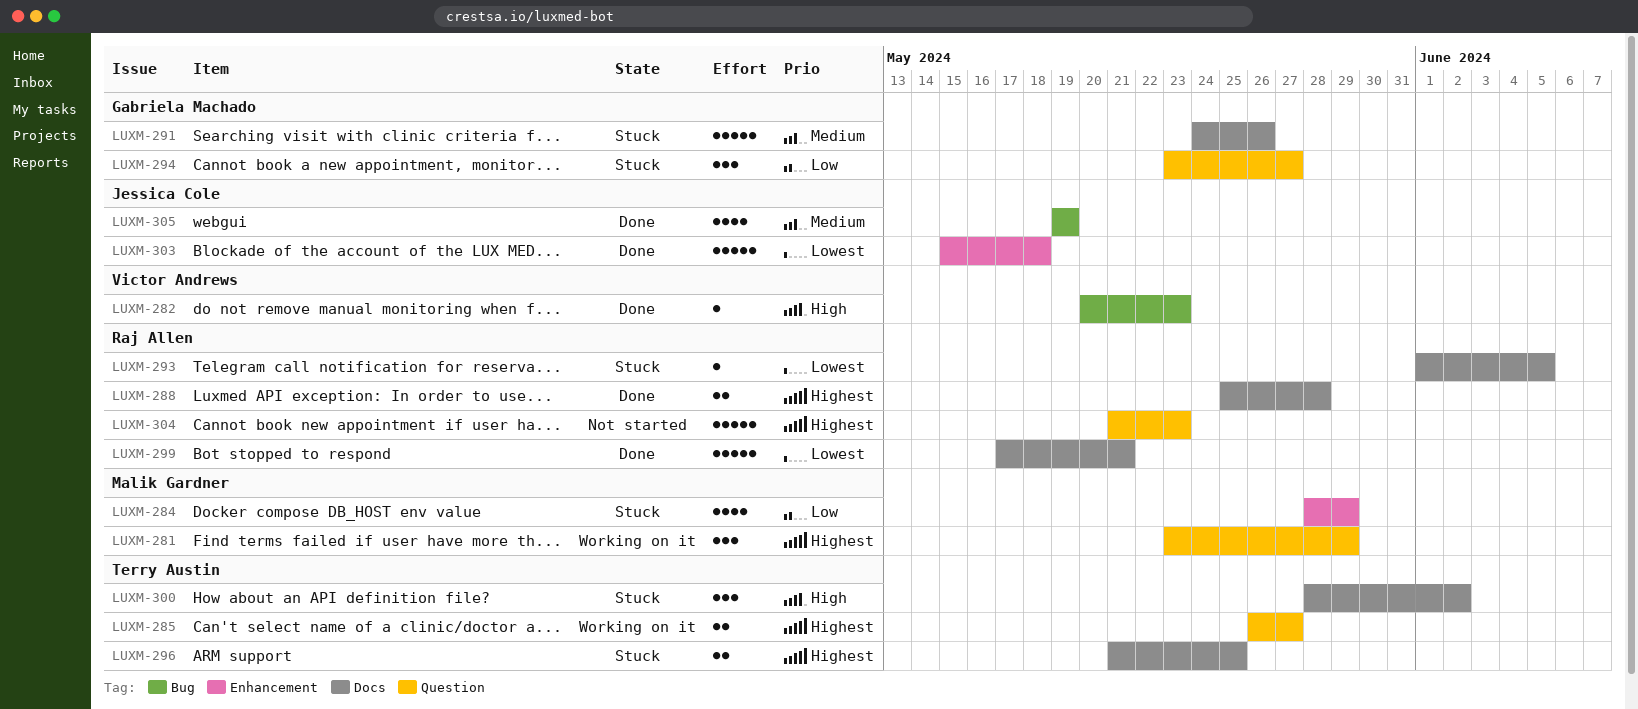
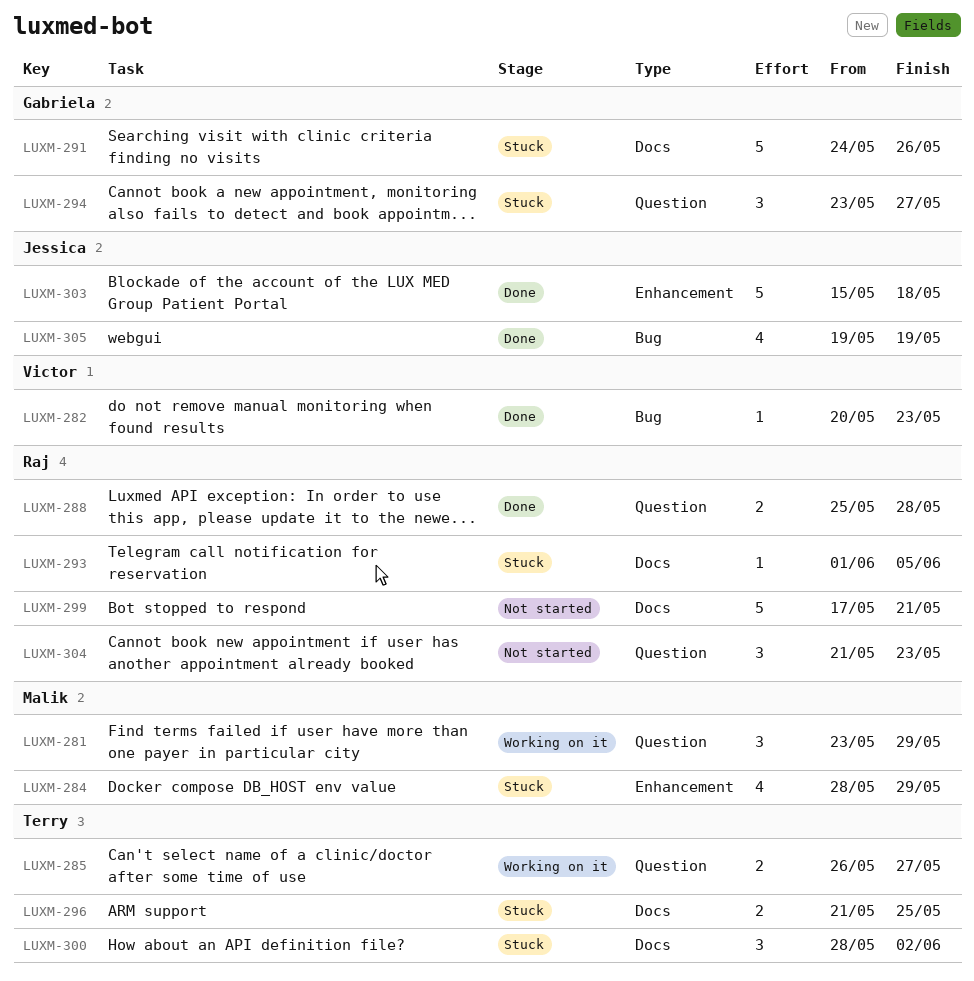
LUXM-288, label: Docs -> Question
LUXM-299, status: Done -> Not started
LUXM-304, estimate: 5 -> 3

